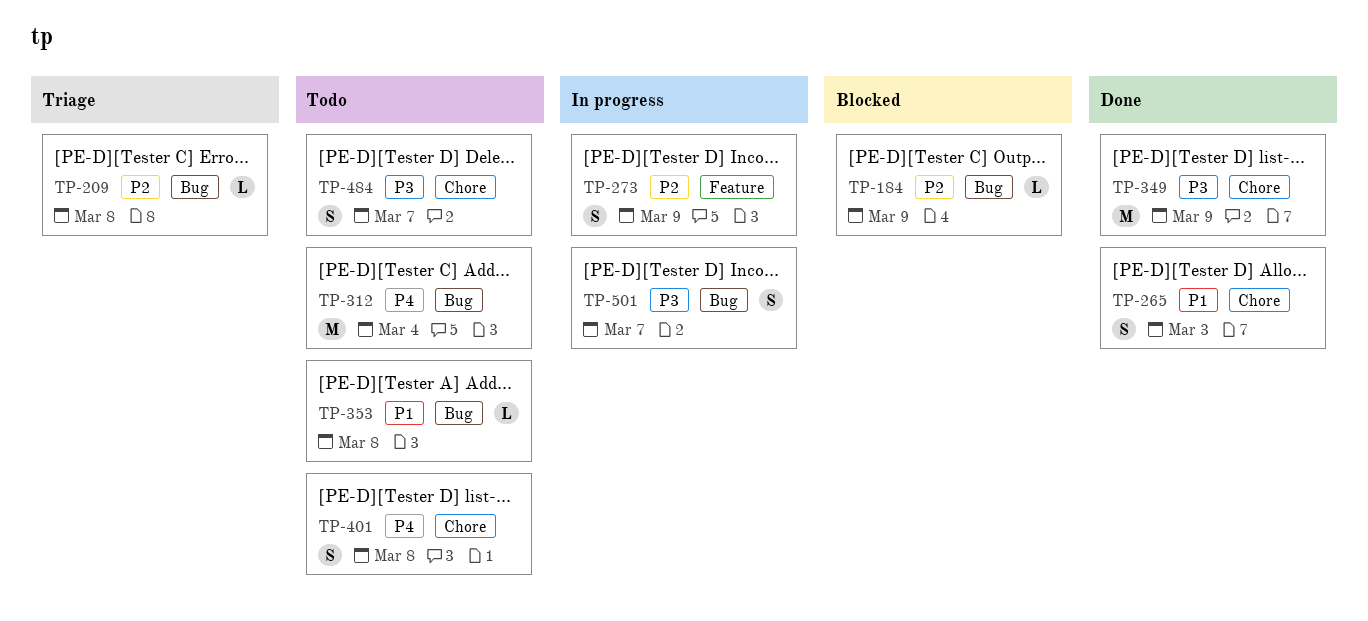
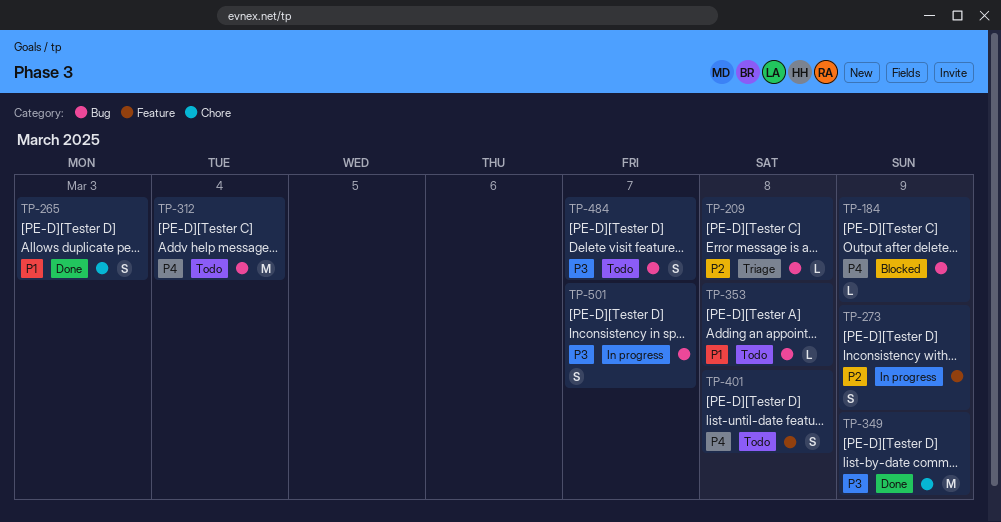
TP-184, priority: P2 -> P4
TP-401, label: Chore -> Feature
TP-484, label: Chore -> Bug

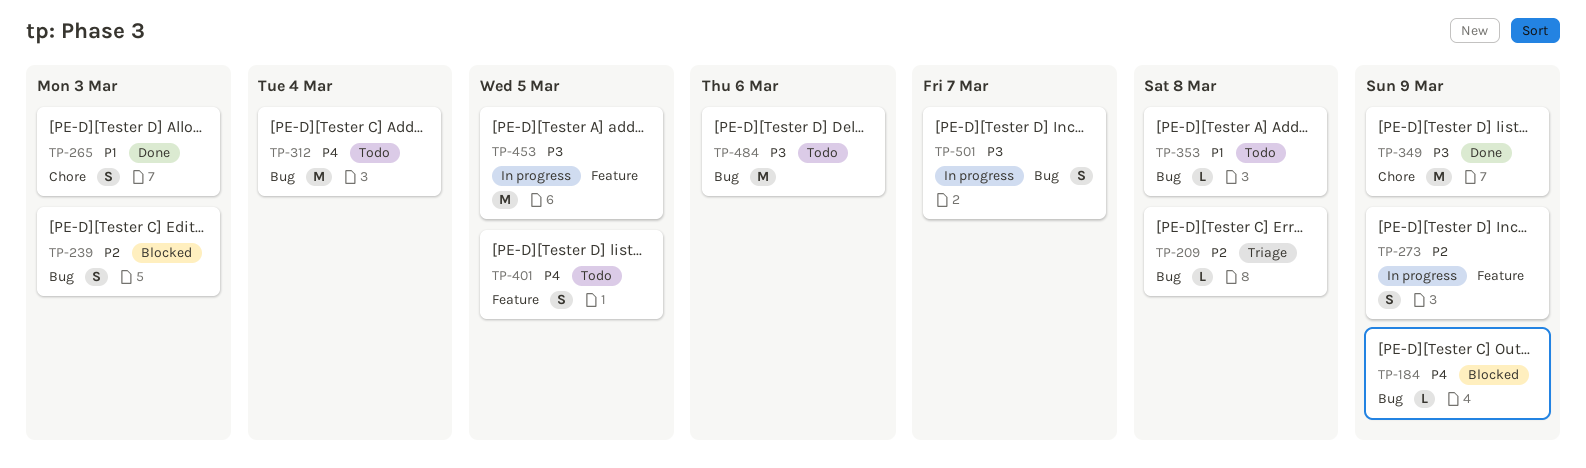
TP-239: none -> present
TP-401, due: Mar 8 -> Mar 5
TP-453: none -> present
TP-484, estimate: S -> M
TP-484, due: Mar 7 -> Mar 6

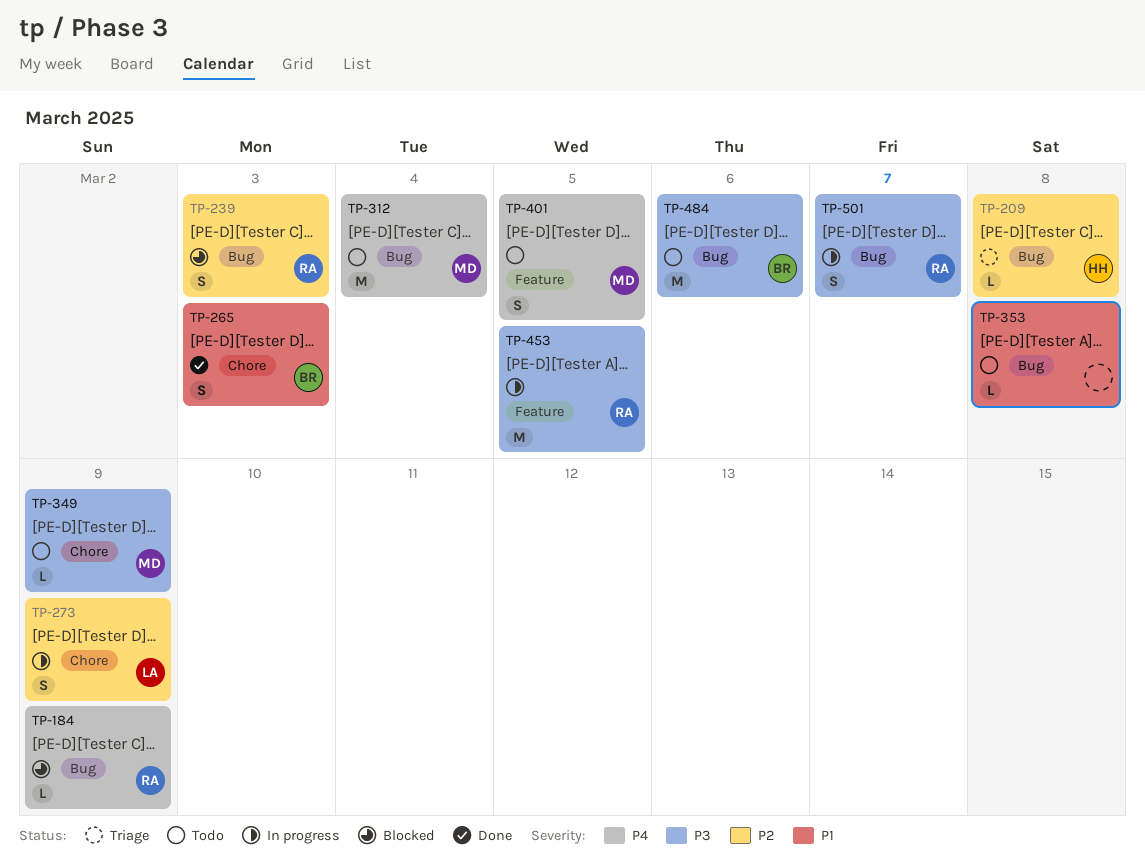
TP-273, label: Feature -> Chore
TP-349, status: Done -> Todo
TP-349, estimate: M -> L

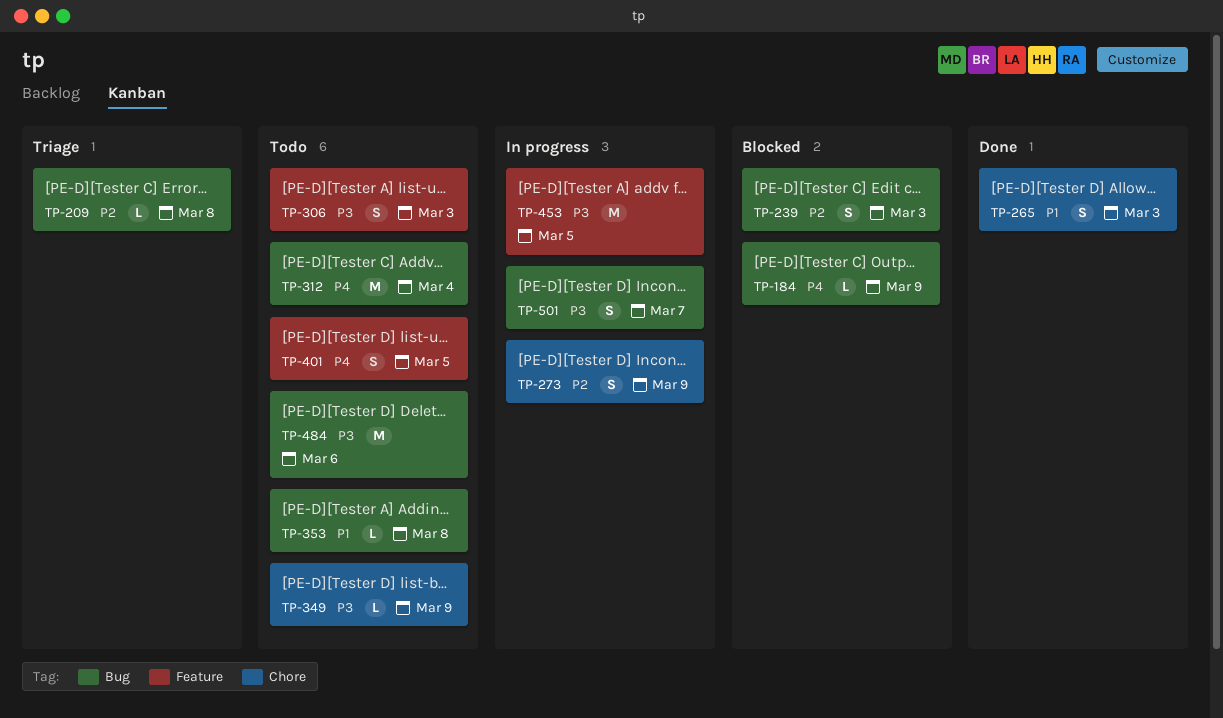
TP-306: none -> present

